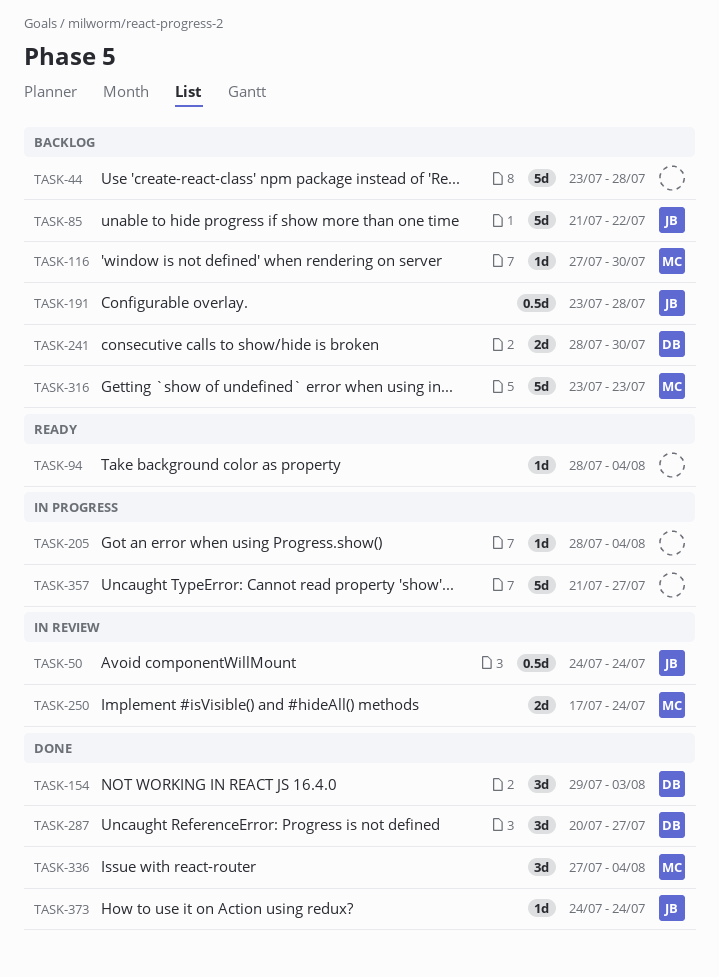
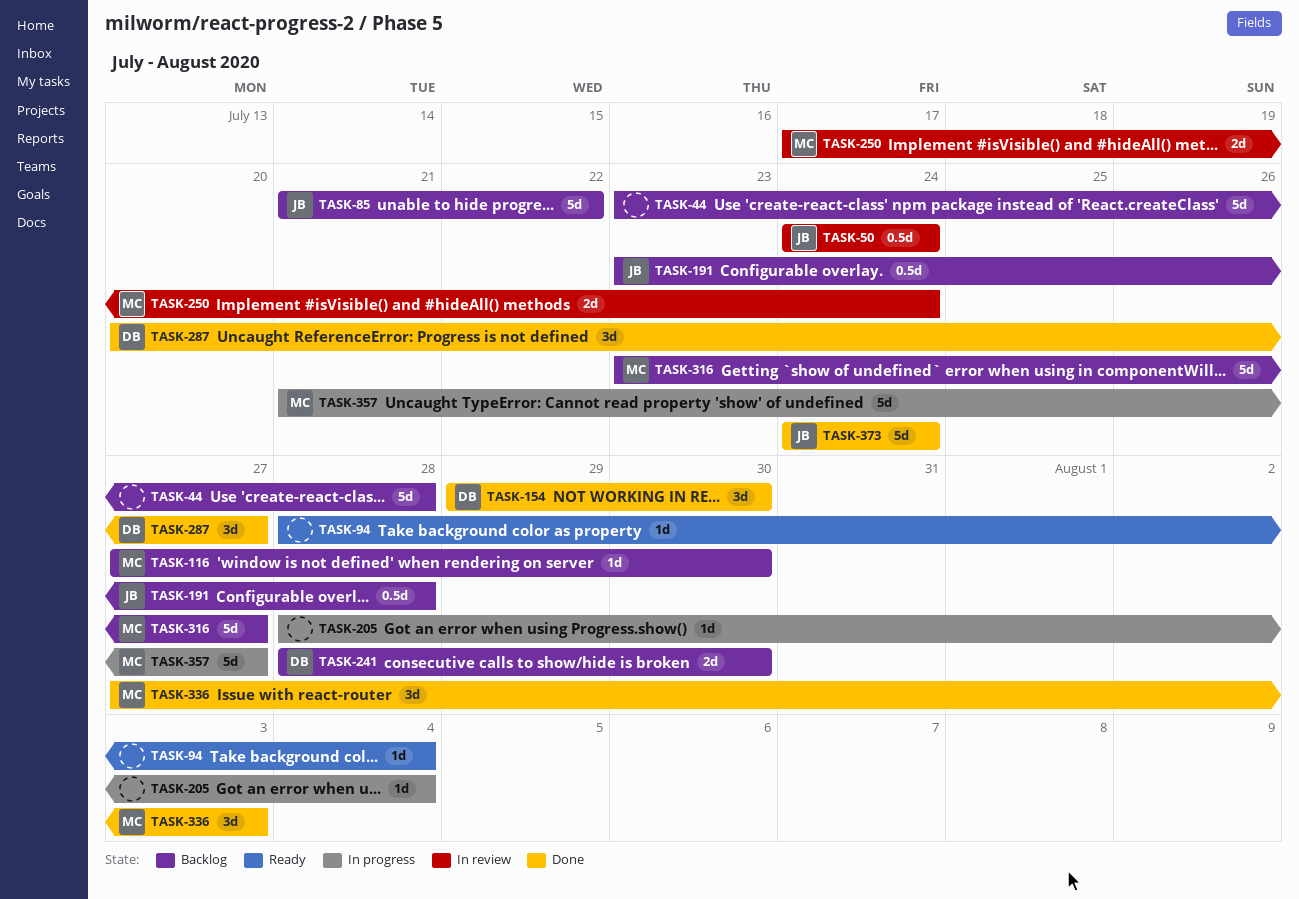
TASK-154, due: Aug 3 -> Jul 30
TASK-316, due: Jul 23 -> Jul 27
TASK-336, due: Aug 4 -> Aug 3
TASK-357, owner: none -> MC
TASK-373, estimate: 1d -> 5d

